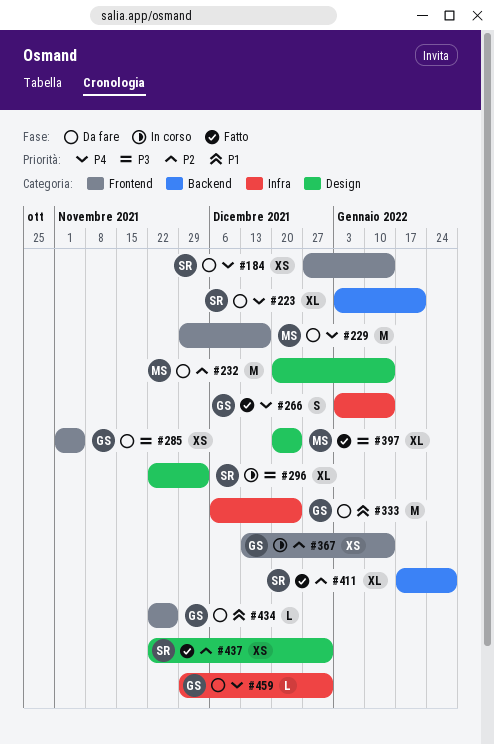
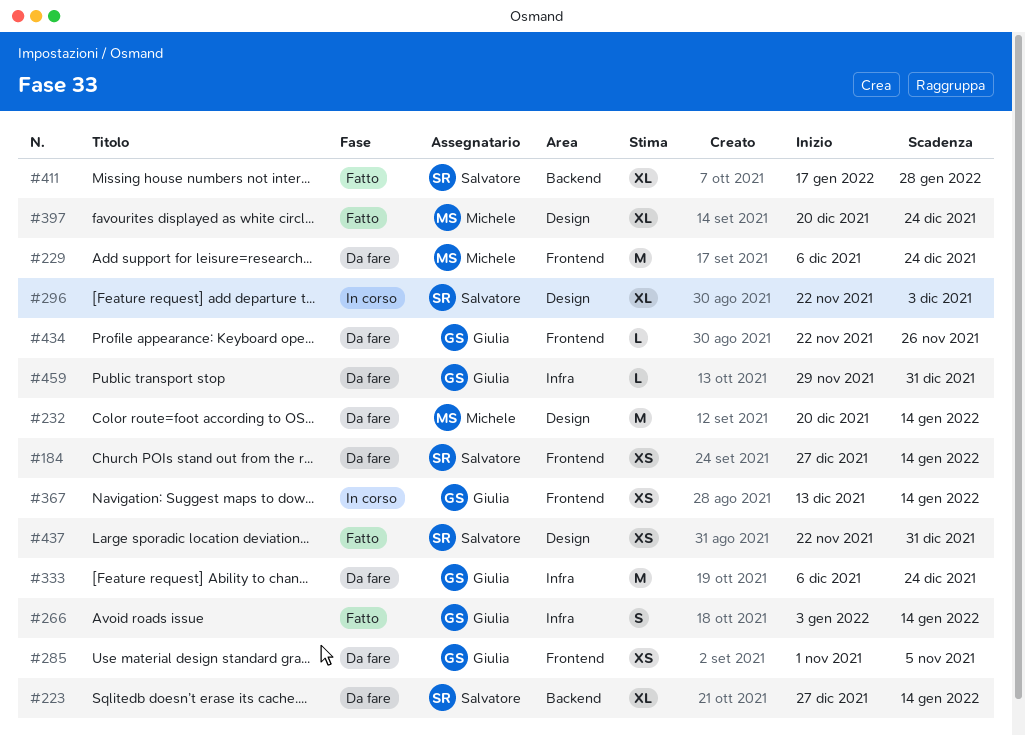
#223, start: Jan 3 -> Dec 27
#223, due: Jan 21 -> Jan 14
#229, start: Nov 29 -> Dec 6
#229, due: Dec 17 -> Dec 24

